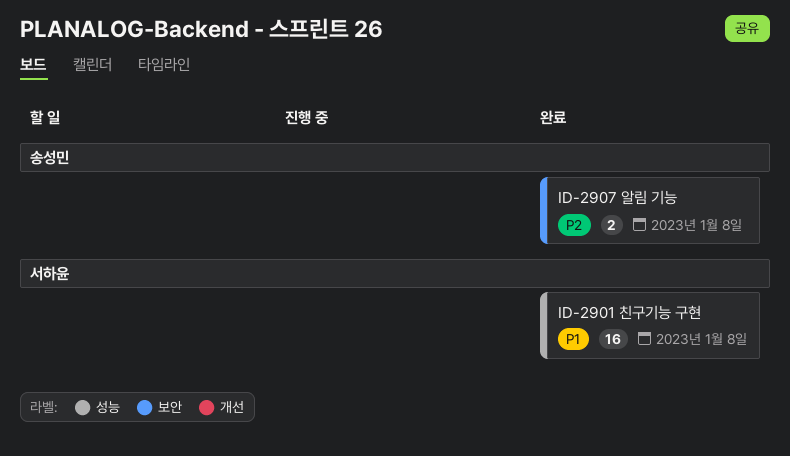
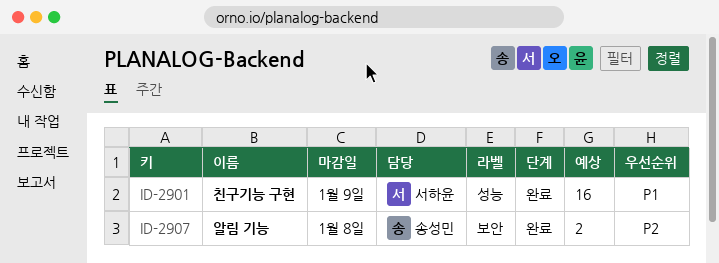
ID-2901, due: Jan 8 -> Jan 9

